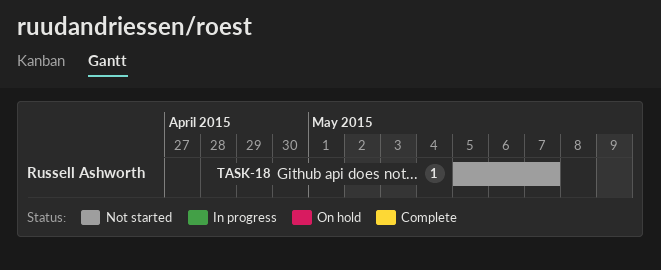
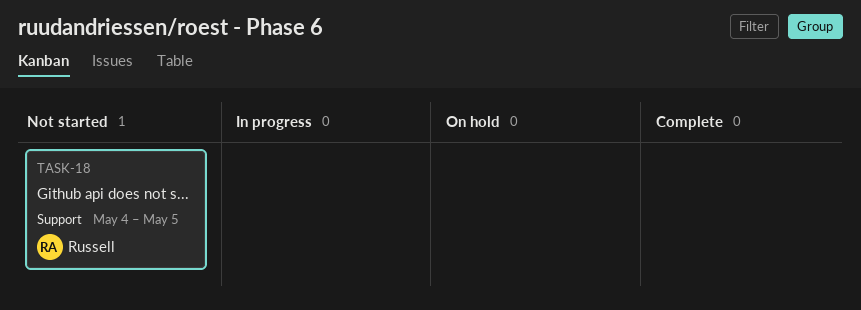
TASK-18, start: May 5 -> May 4
TASK-18, due: May 7 -> May 5

